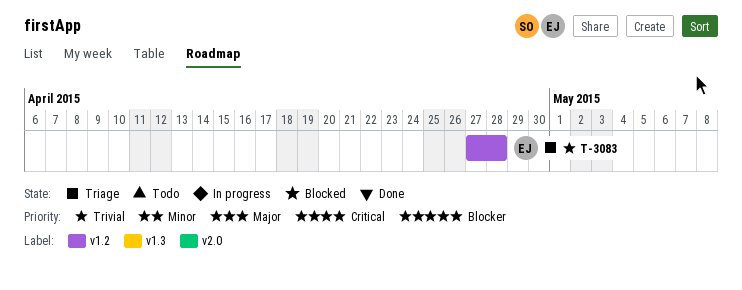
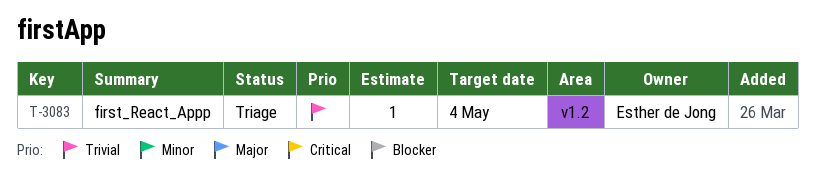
T-3083, due: Apr 28 -> May 4

